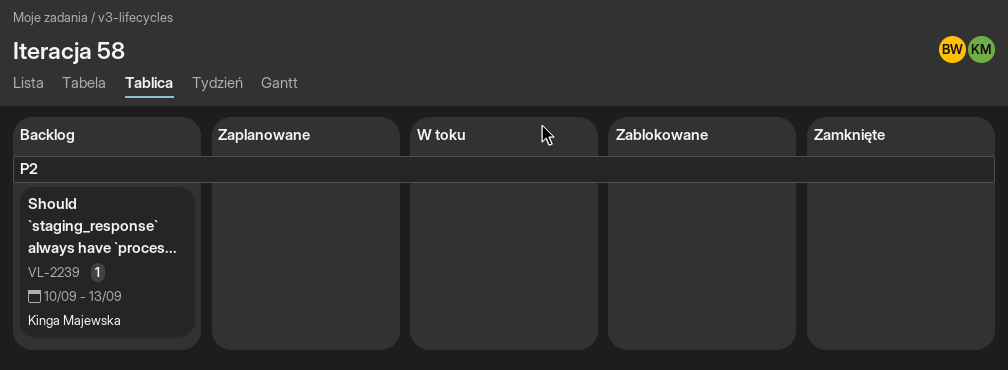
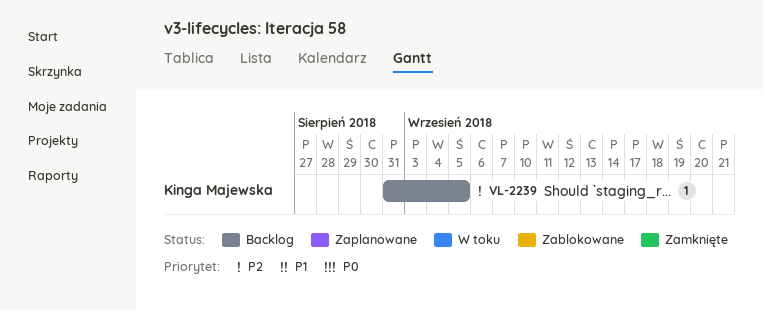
VL-2239, start: Sep 10 -> Aug 31
VL-2239, due: Sep 13 -> Sep 5

